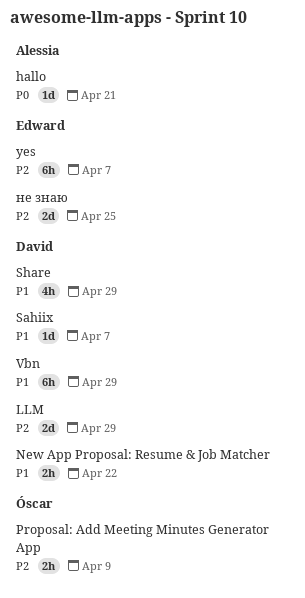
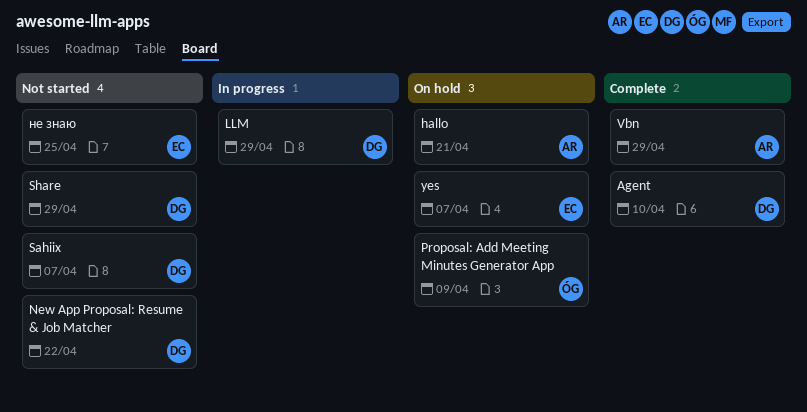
Agent: none -> present
Vbn, owner: David -> Alessia

